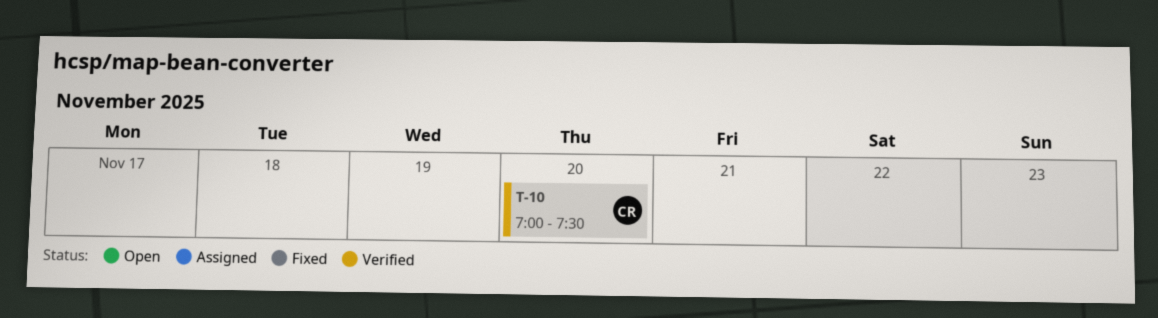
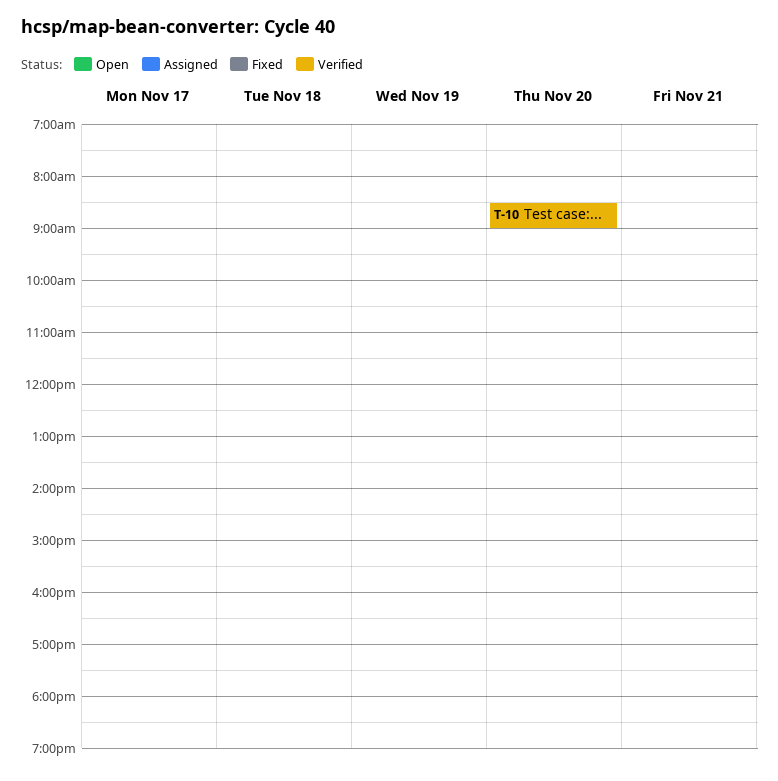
T-10, begins: 07:00 -> 08:30
T-10, ends: 07:30 -> 09:00

